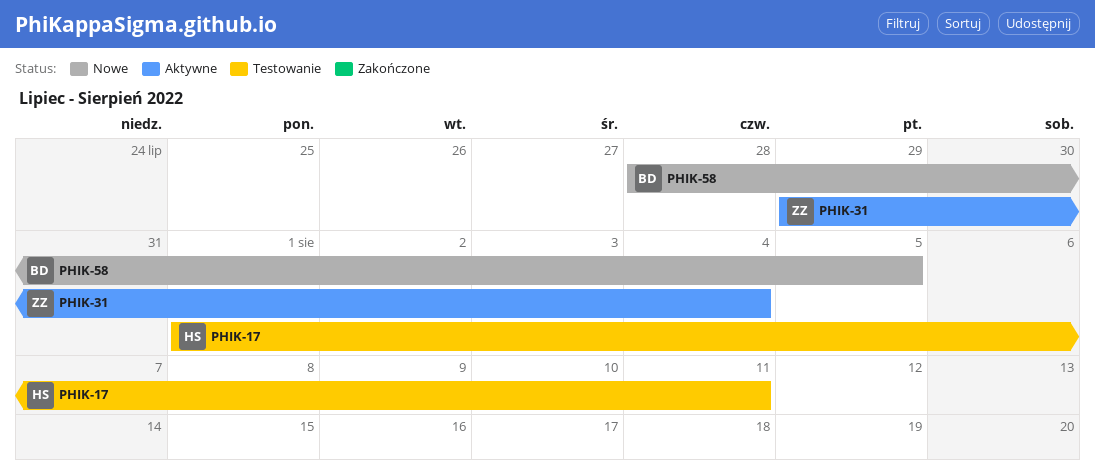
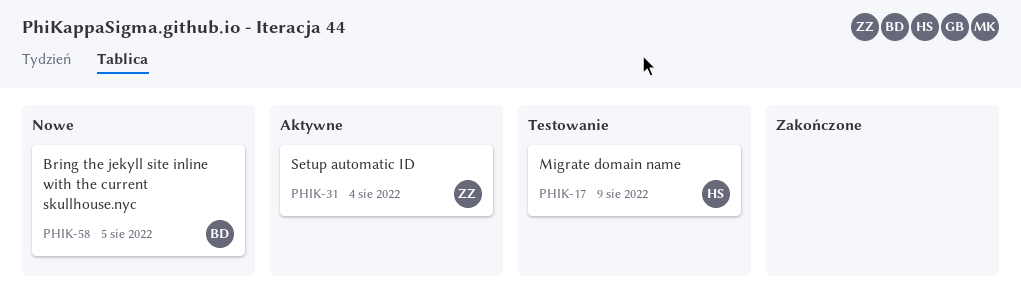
PHIK-17, due: Aug 11 -> Aug 9

